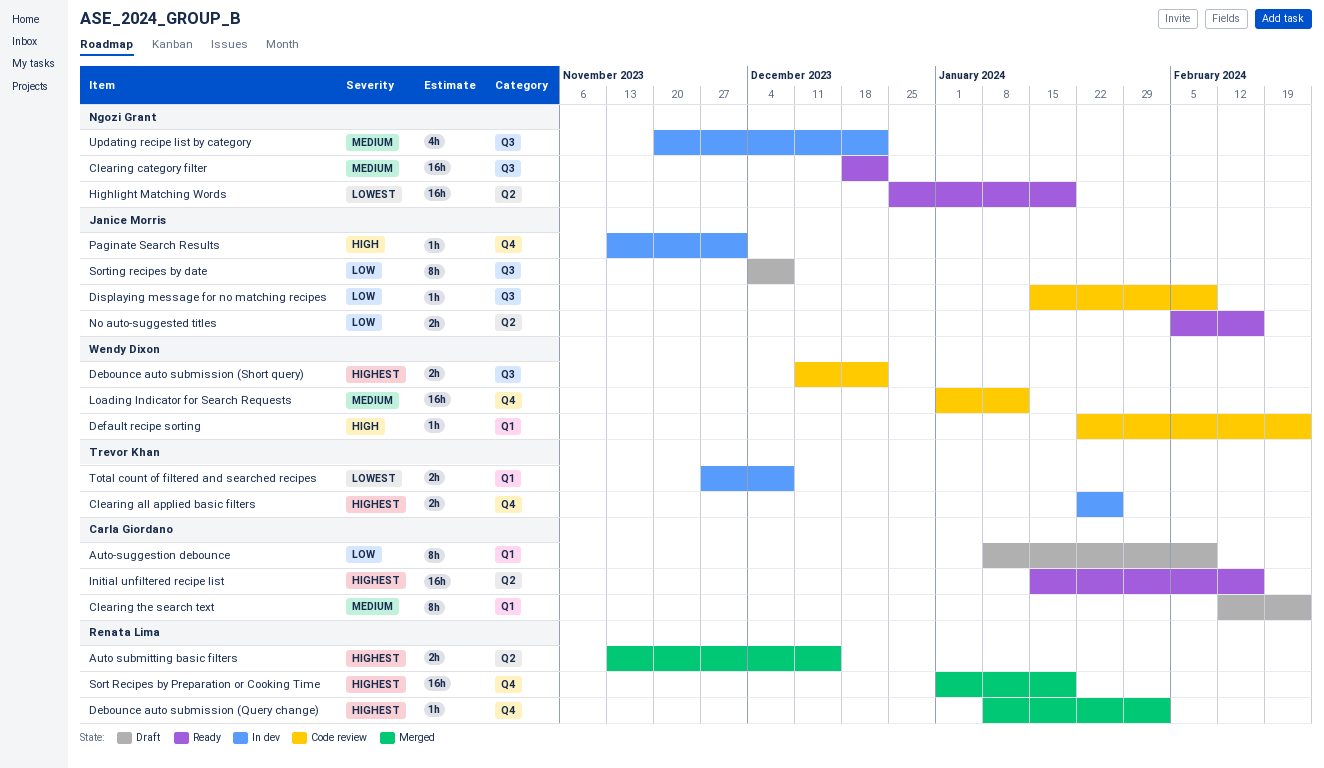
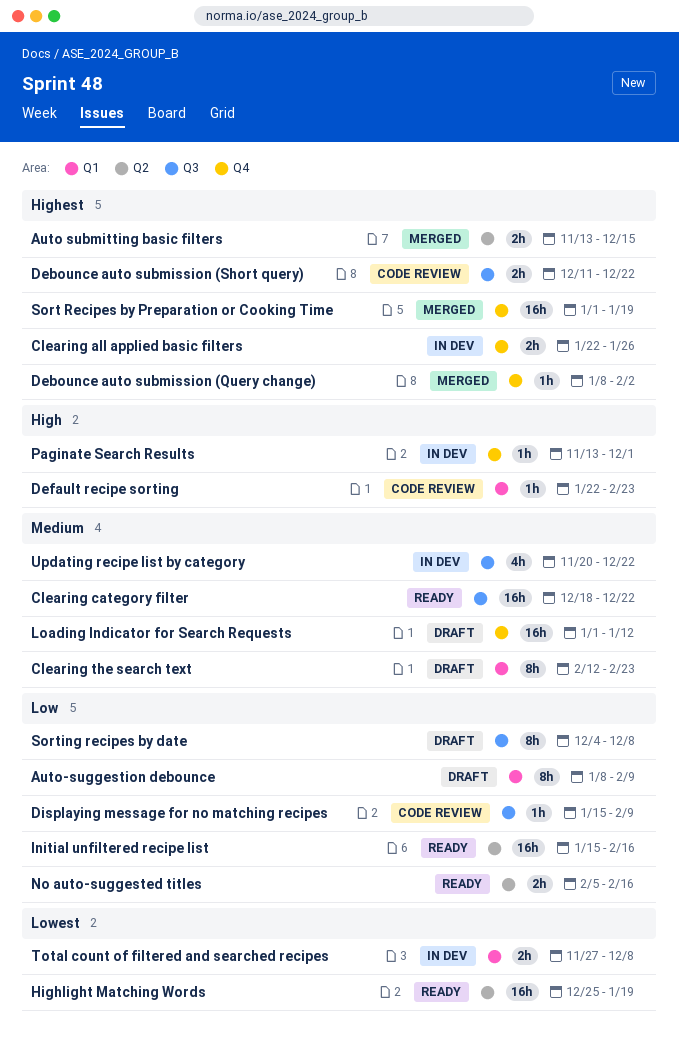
Initial unfiltered recipe list, priority: Highest -> Low
Loading Indicator for Search Requests, status: Code review -> Draft

